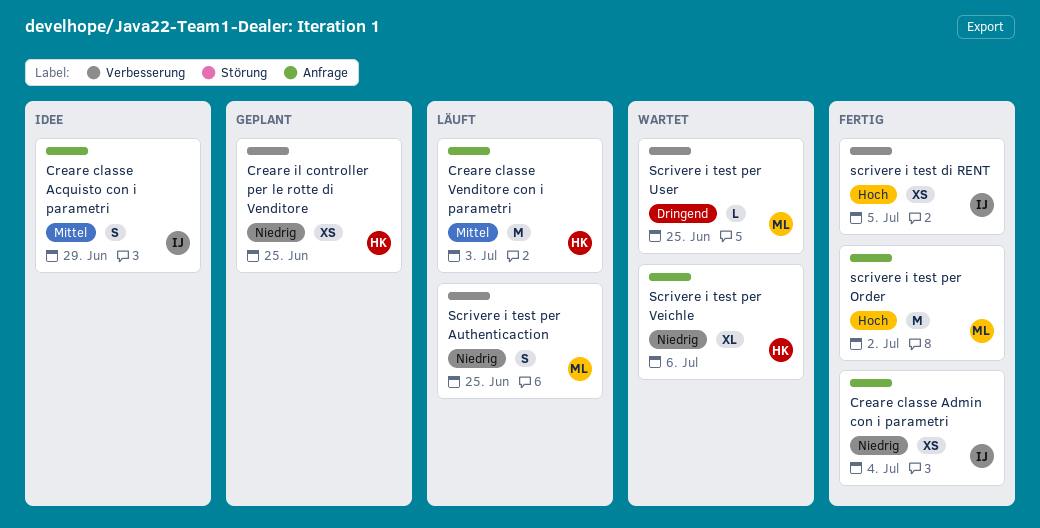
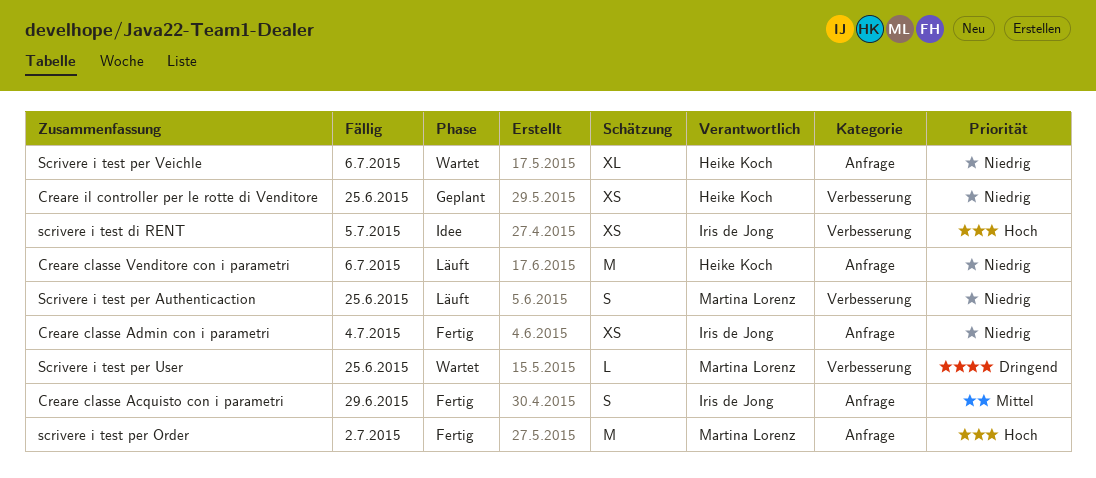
Creare classe Acquisto con i parametri, status: Idee -> Fertig
Creare classe Venditore con i parametri, priority: Mittel -> Niedrig
Creare classe Venditore con i parametri, due: Jul 3 -> Jul 6
scrivere i test di RENT, status: Fertig -> Idee

